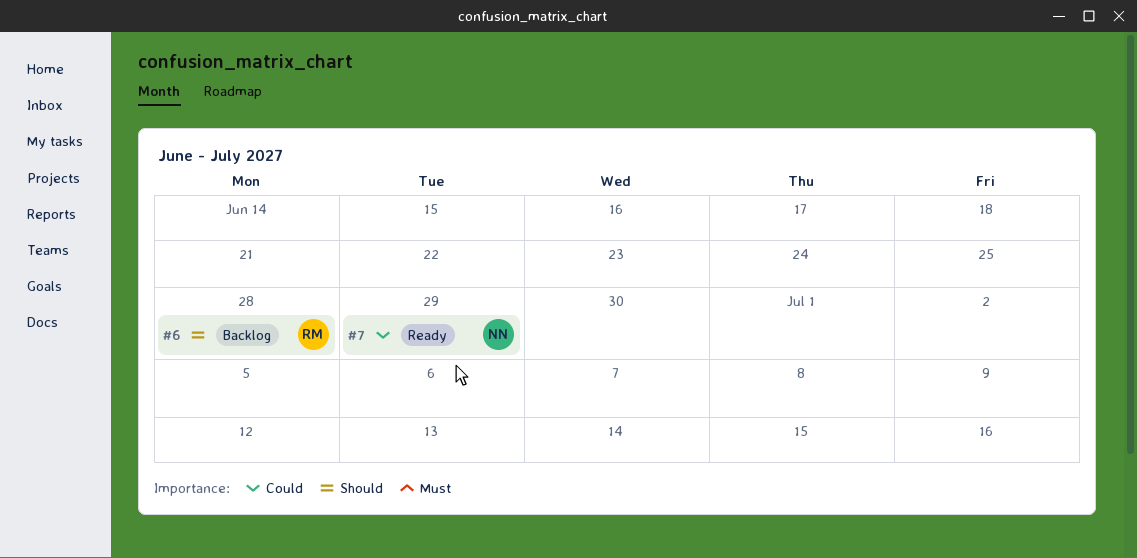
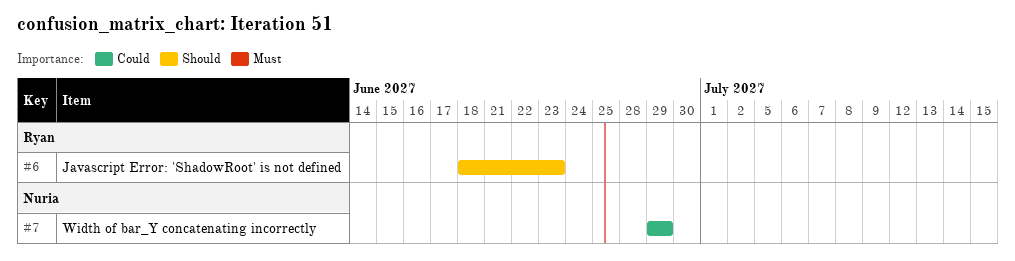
#6, due: Jun 28 -> Jun 23

